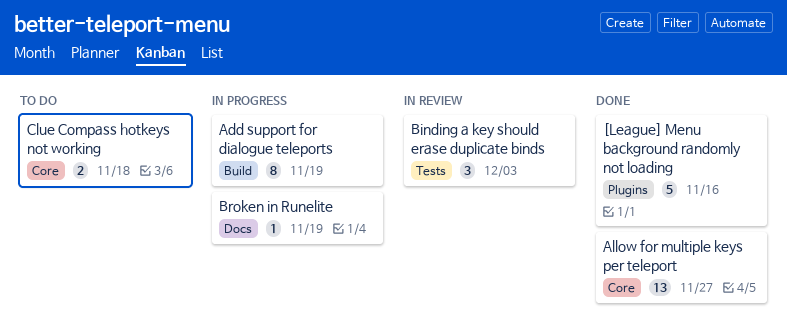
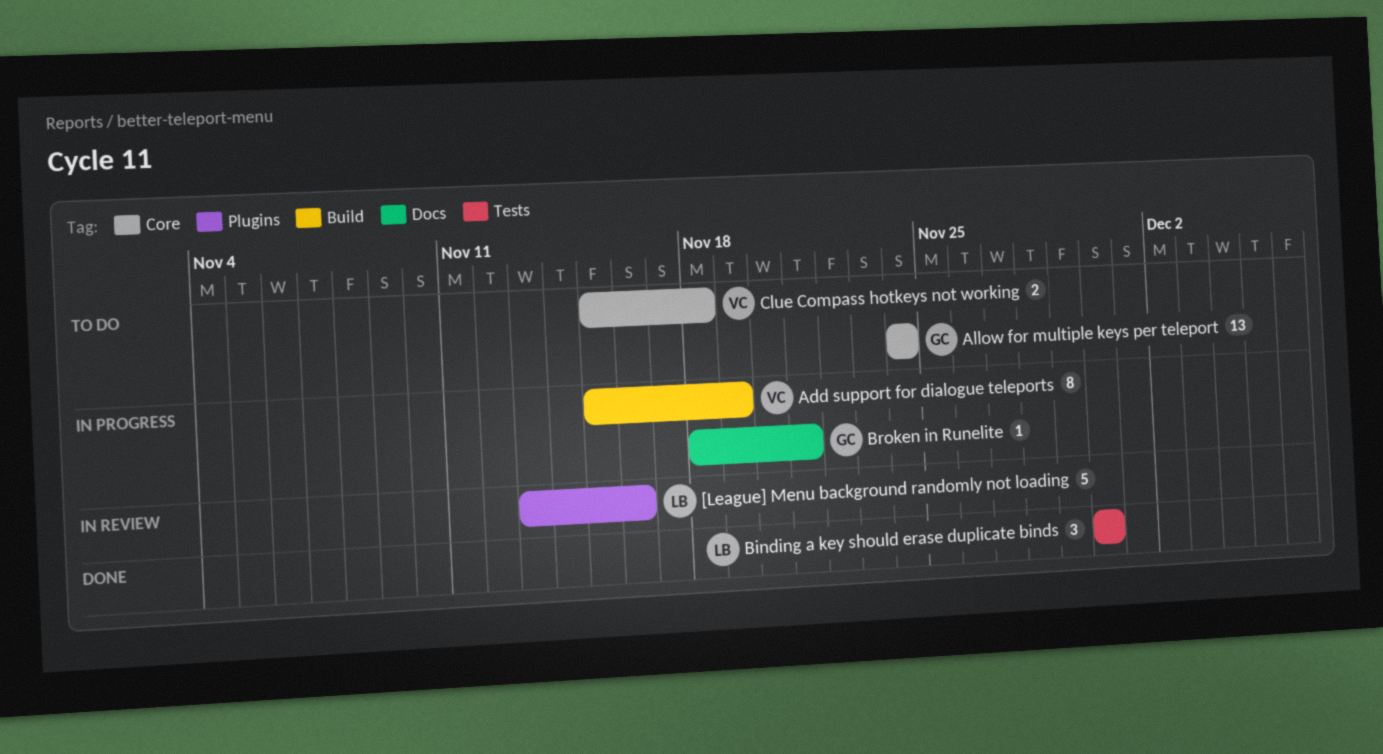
[League] Menu background randomly not loading, status: Done -> In review
Allow for multiple keys per teleport, status: Done -> To do
Allow for multiple keys per teleport, due: Nov 27 -> Nov 24
Binding a key should erase duplicate binds, status: In review -> Done
Binding a key should erase duplicate binds, due: Dec 3 -> Nov 30
Broken in Runelite, due: Nov 19 -> Nov 21

